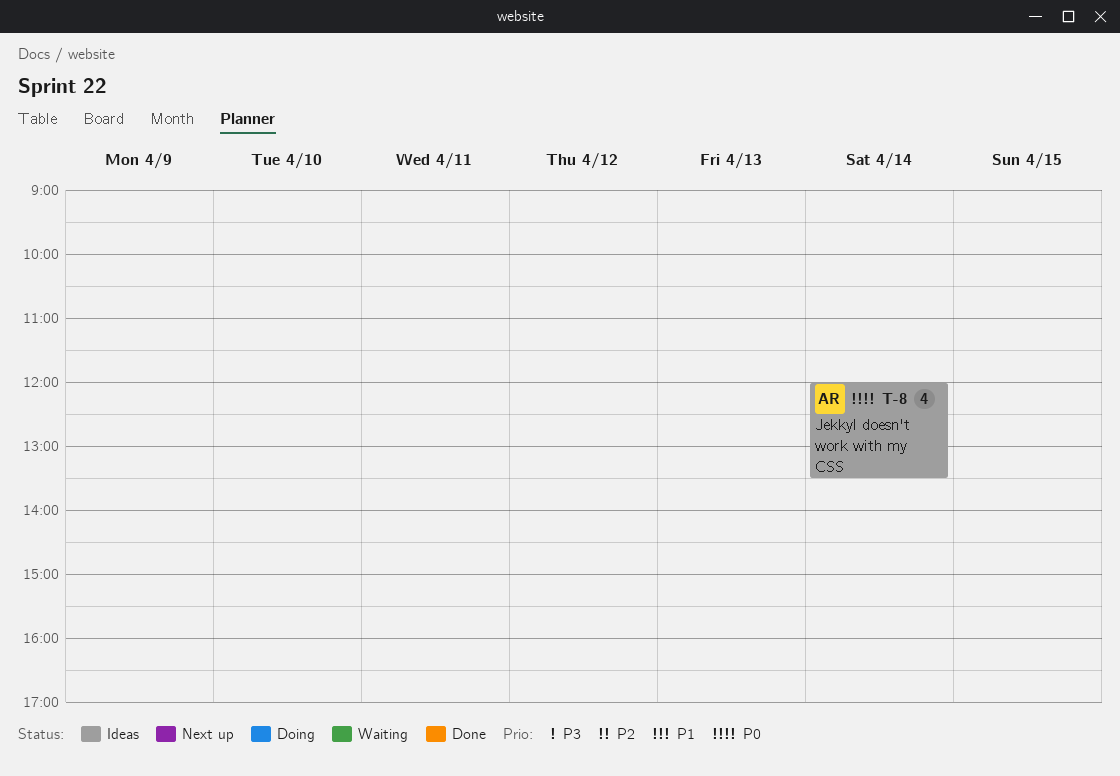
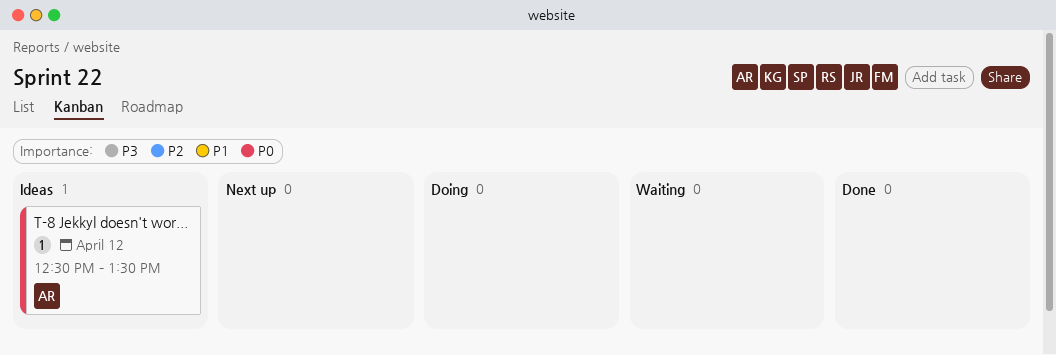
T-8, estimate: 4 -> 1
T-8, day: Apr 14 -> Apr 12
T-8, begins: 12:00 -> 12:30

